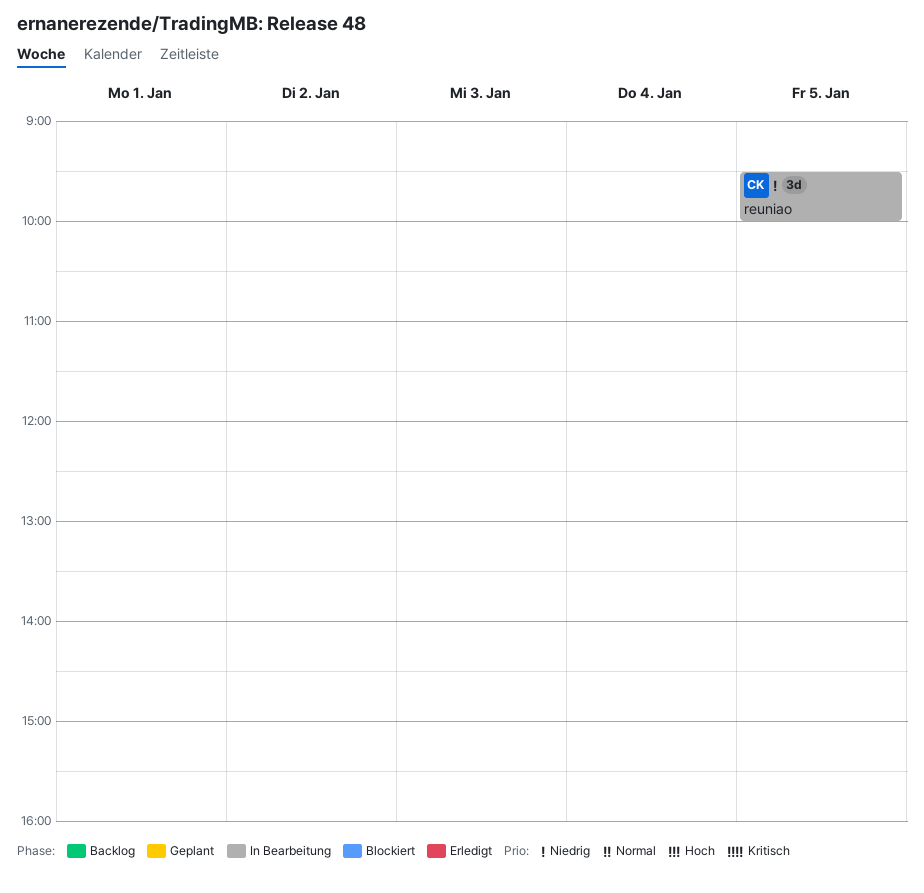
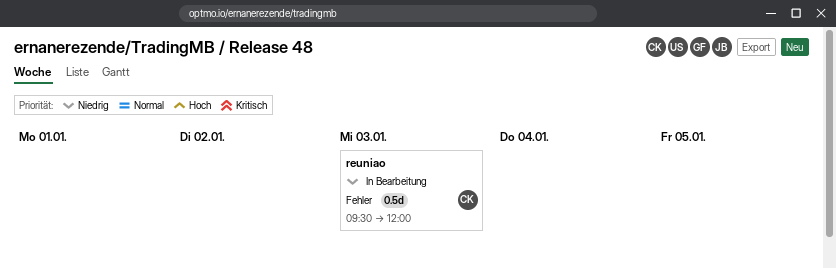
reuniao, estimate: 3d -> 0.5d
reuniao, day: Jan 5 -> Jan 3
reuniao, ends: 10:00 -> 12:00

